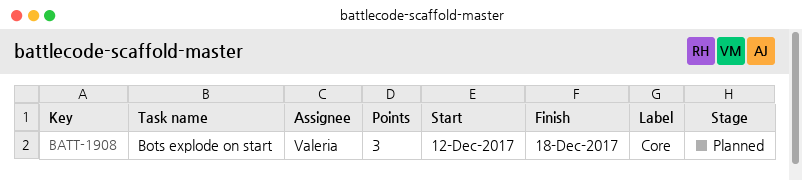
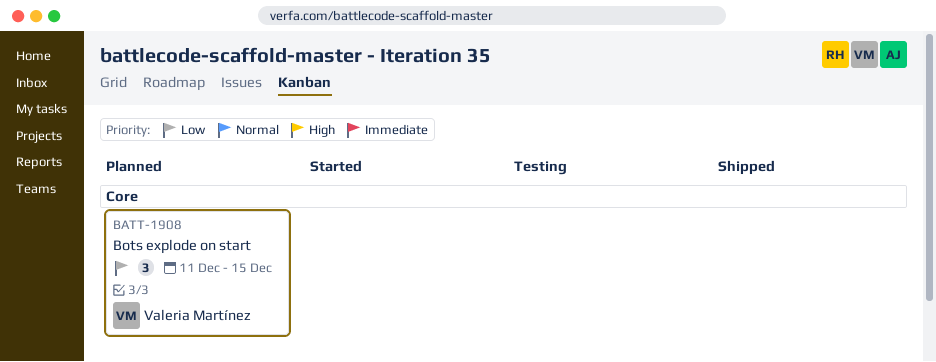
BATT-1908, start: Dec 12 -> Dec 11
BATT-1908, due: Dec 18 -> Dec 15

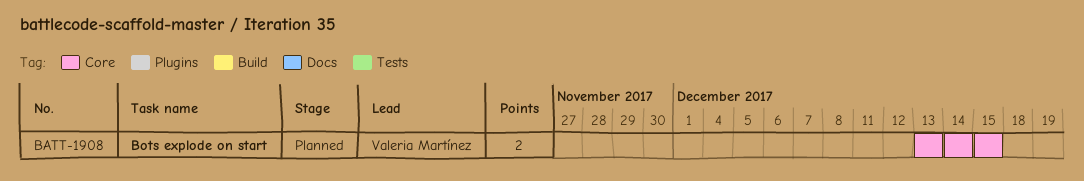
BATT-1908, estimate: 3 -> 2
BATT-1908, start: Dec 11 -> Dec 13

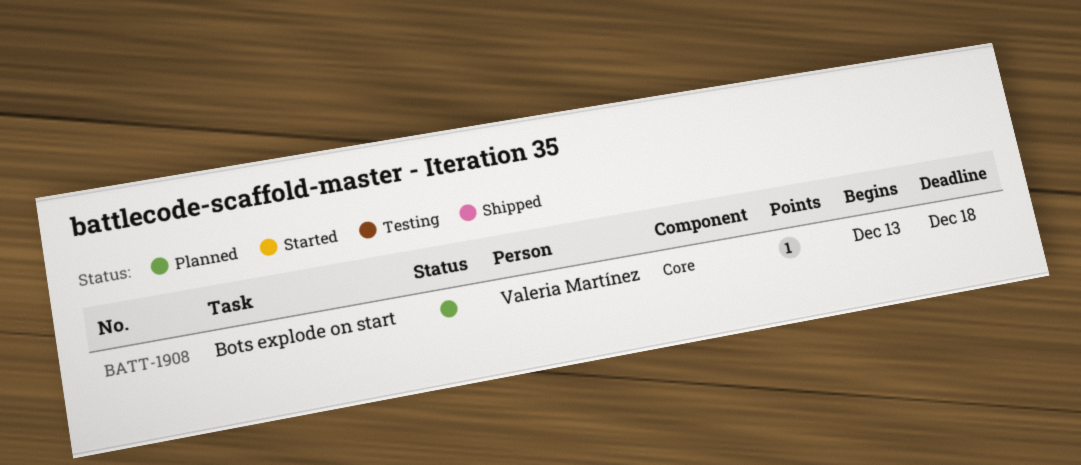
BATT-1908, estimate: 2 -> 1
BATT-1908, due: Dec 15 -> Dec 18

